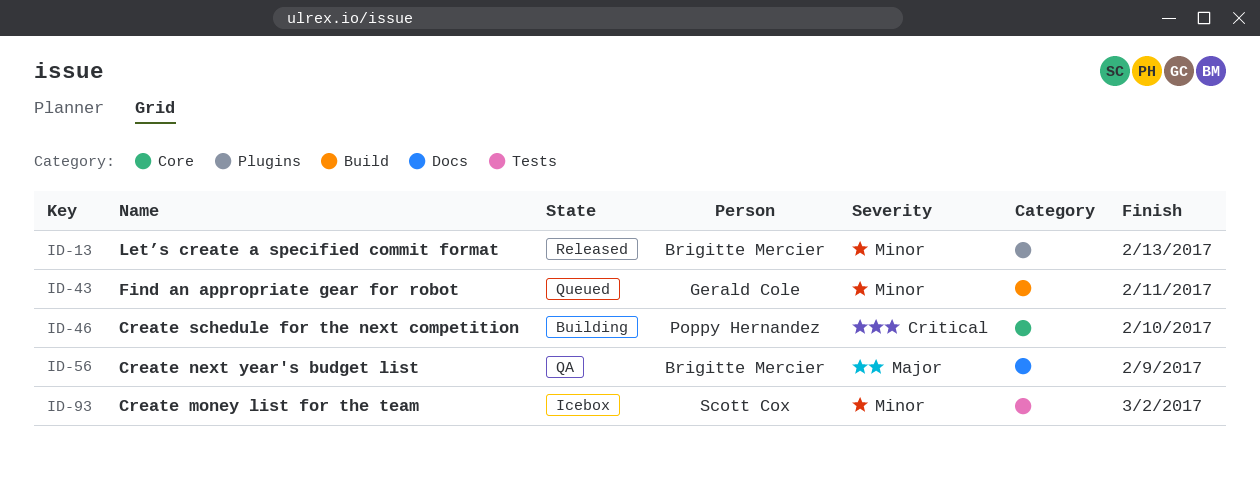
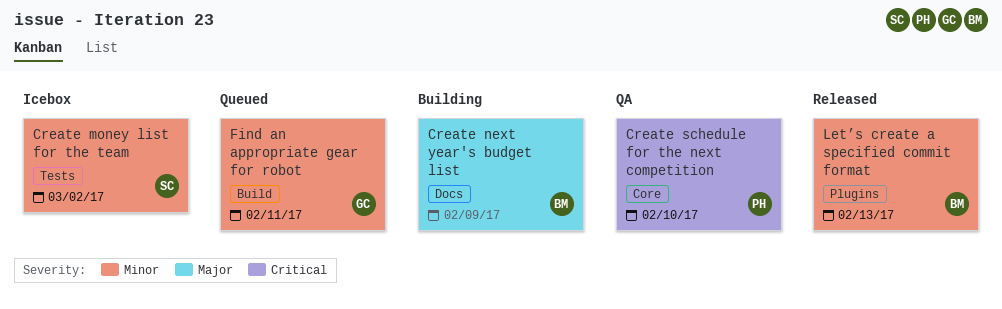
Create next year's budget list, status: QA -> Building
Create schedule for the next competition, status: Building -> QA

